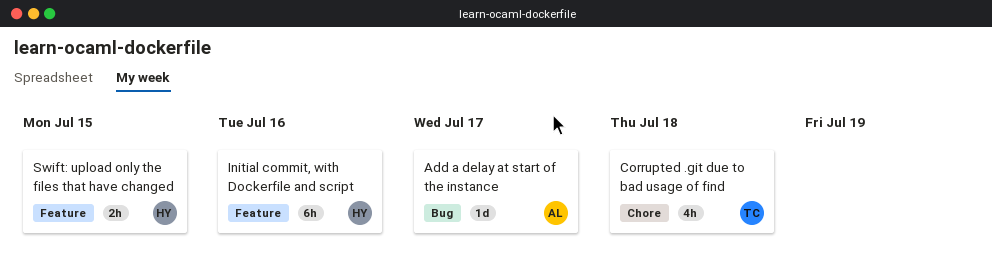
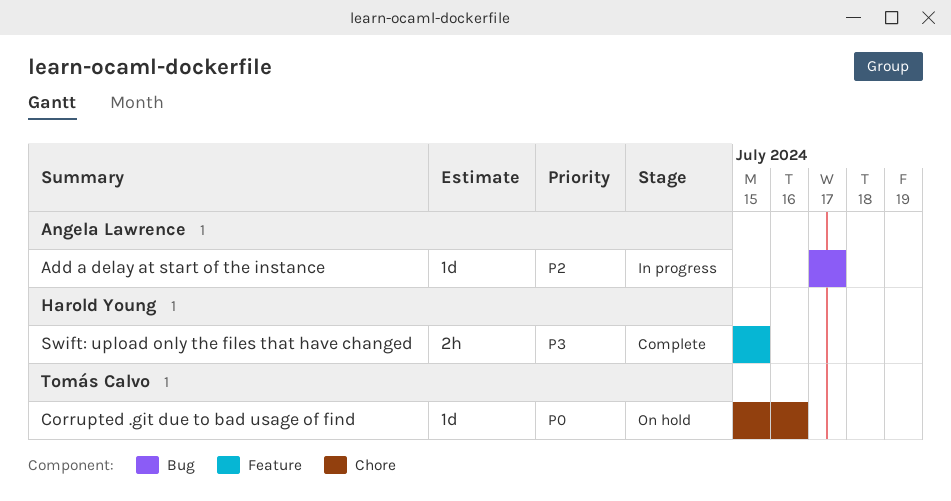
Corrupted .git due to bad usage of find, estimate: 4h -> 1d
Corrupted .git due to bad usage of find, due: Jul 18 -> Jul 16
Initial commit, with Dockerfile and script: present -> none

